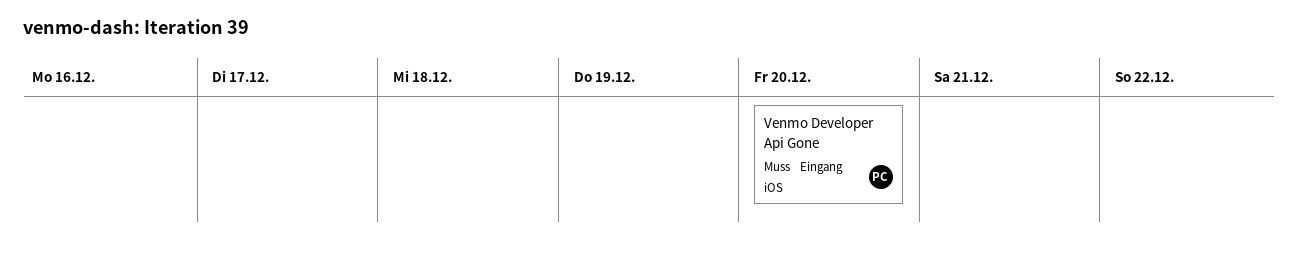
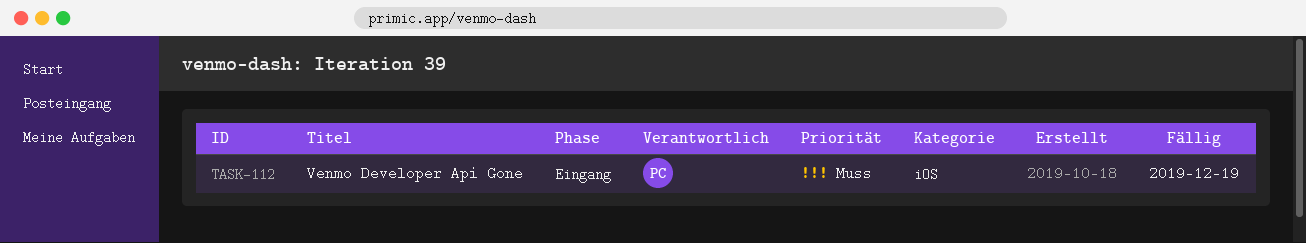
Venmo Developer Api Gone, due: Dec 20 -> Dec 19

